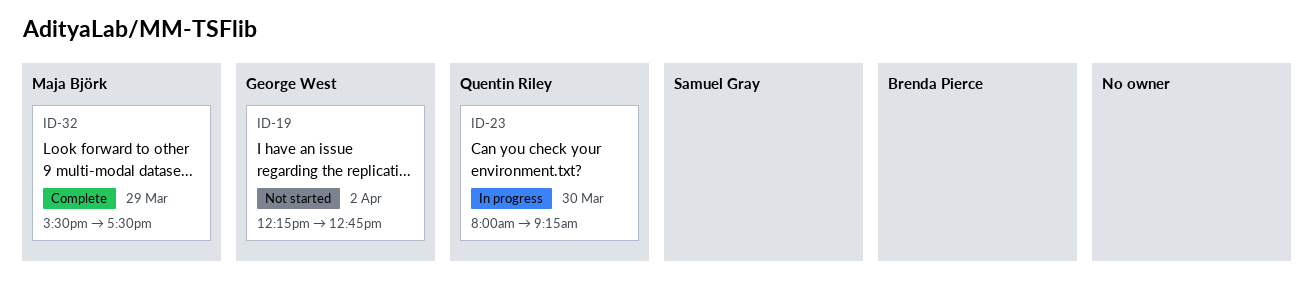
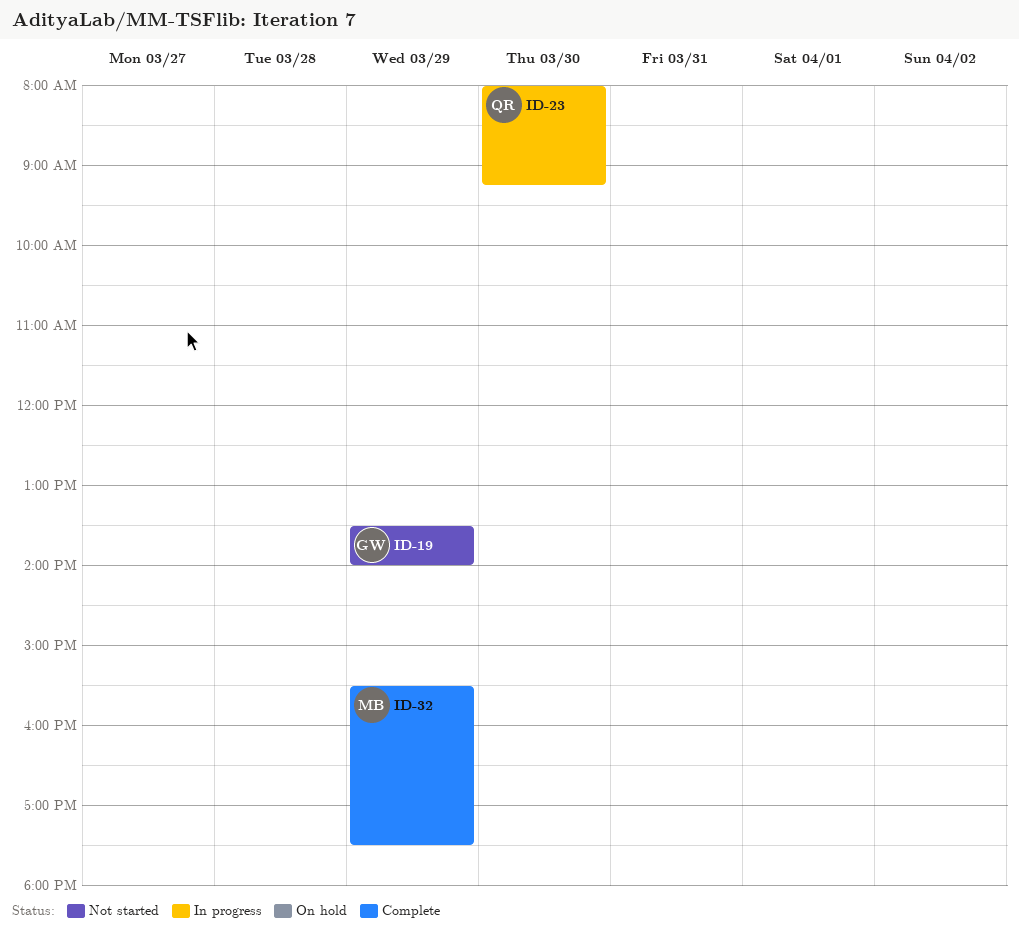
ID-19, day: Apr 2 -> Mar 29
ID-19, begins: 12:15 -> 13:30
ID-19, ends: 12:45 -> 14:00

